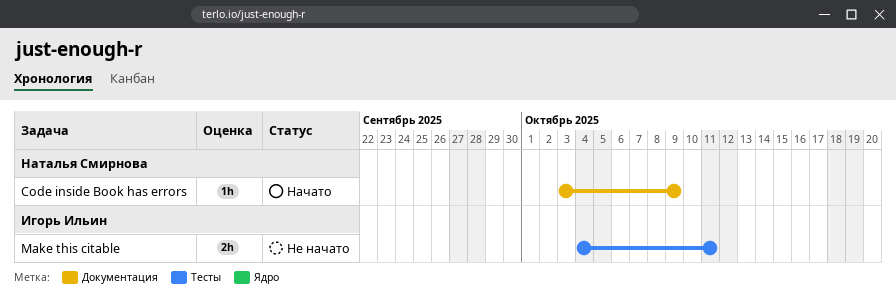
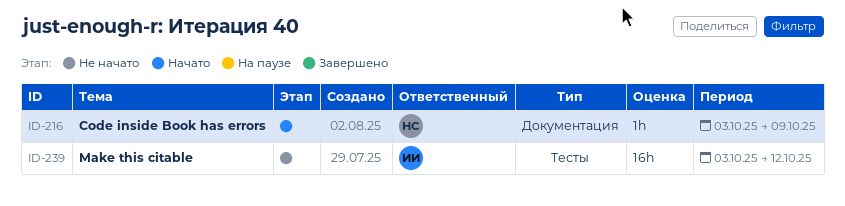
Make this citable, estimate: 2h -> 16h
Make this citable, start: Oct 4 -> Oct 3
Make this citable, due: Oct 11 -> Oct 12

